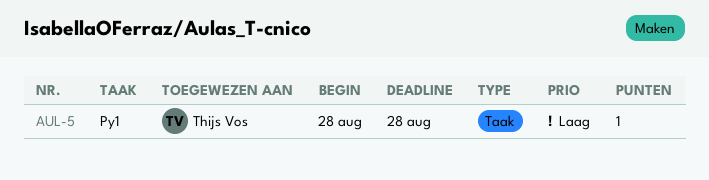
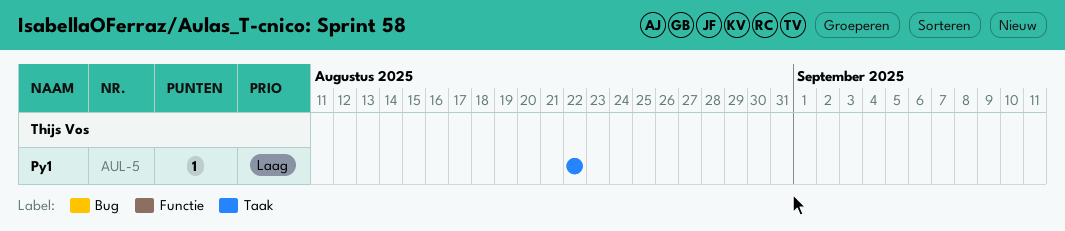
AUL-5, start: Aug 28 -> Aug 22
AUL-5, due: Aug 28 -> Aug 22

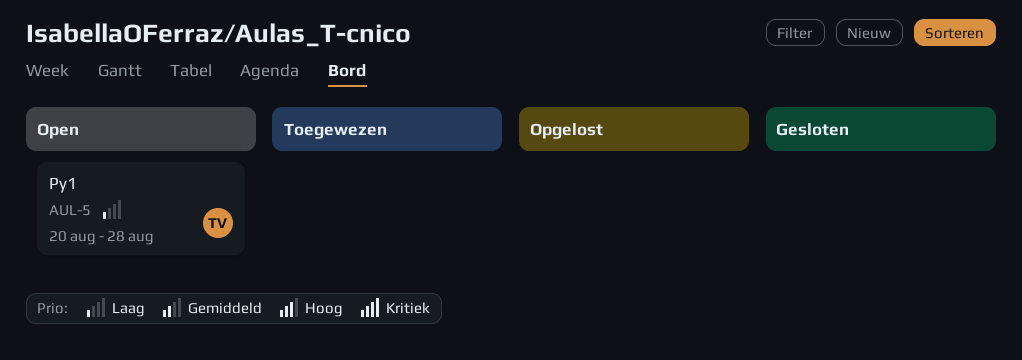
AUL-5, start: Aug 22 -> Aug 20
AUL-5, due: Aug 22 -> Aug 28

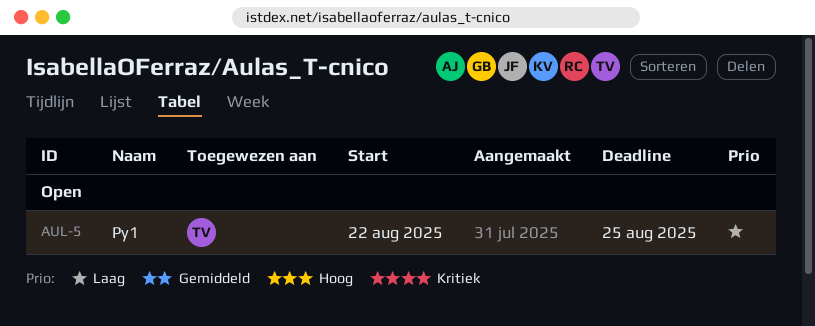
AUL-5, start: Aug 20 -> Aug 22
AUL-5, due: Aug 28 -> Aug 25

